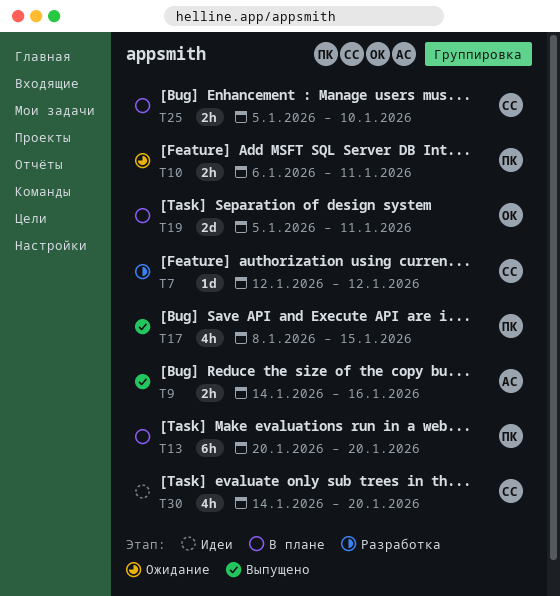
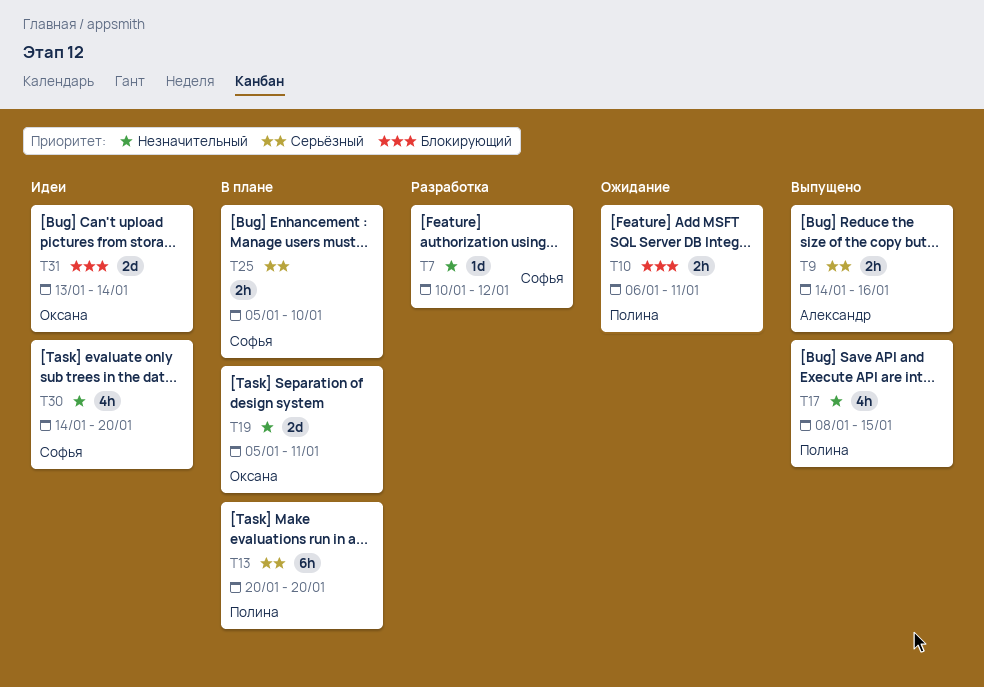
T7, start: Jan 12 -> Jan 10
T31: none -> present

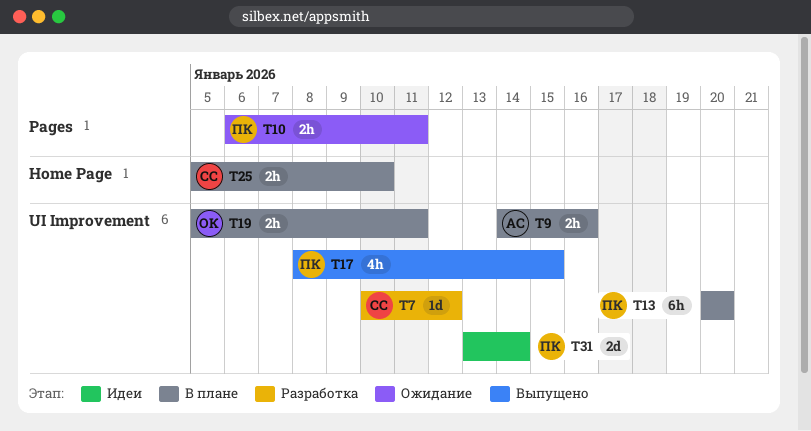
T9, status: Выпущено -> В плане
T19, estimate: 2d -> 2h
T30: present -> none
T31, owner: Оксана -> Полина

